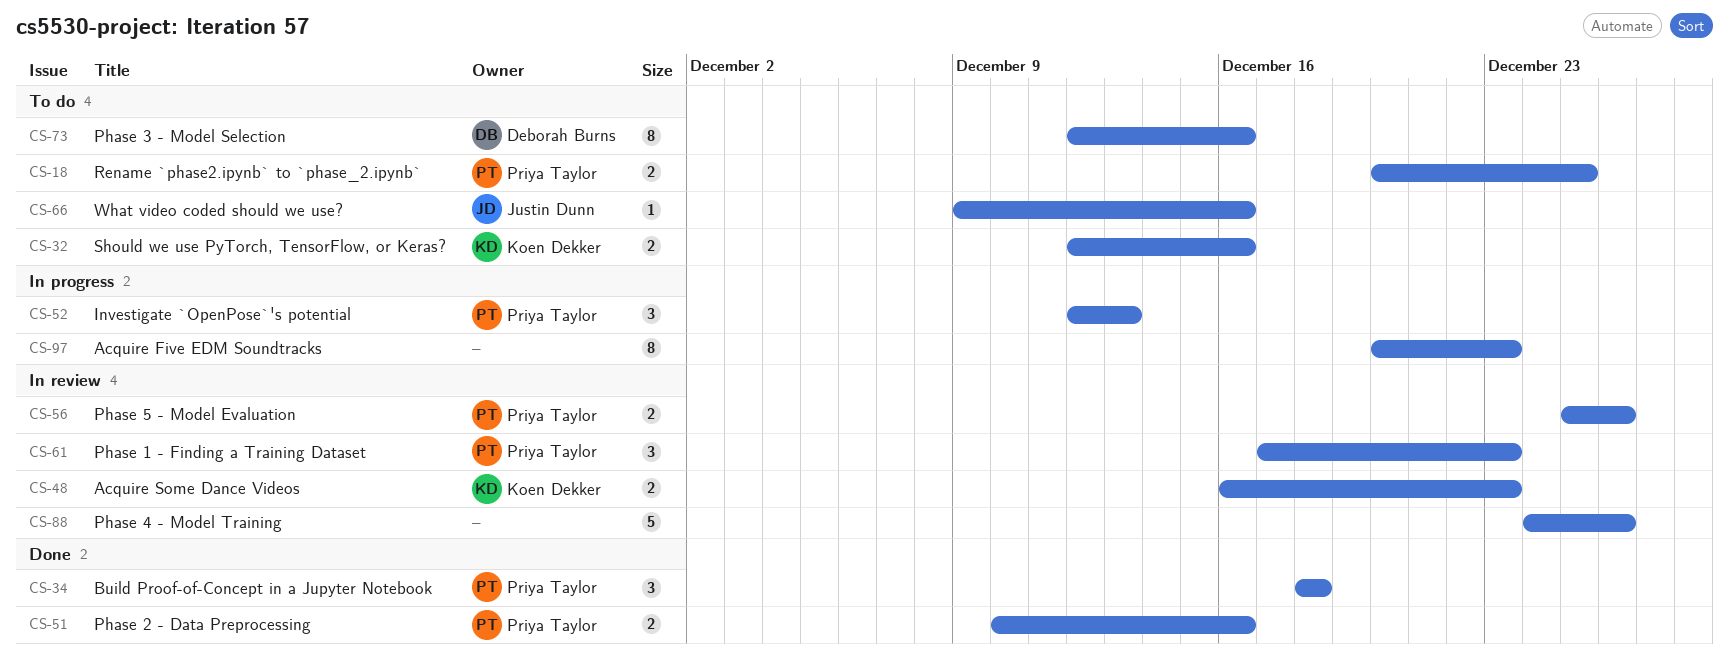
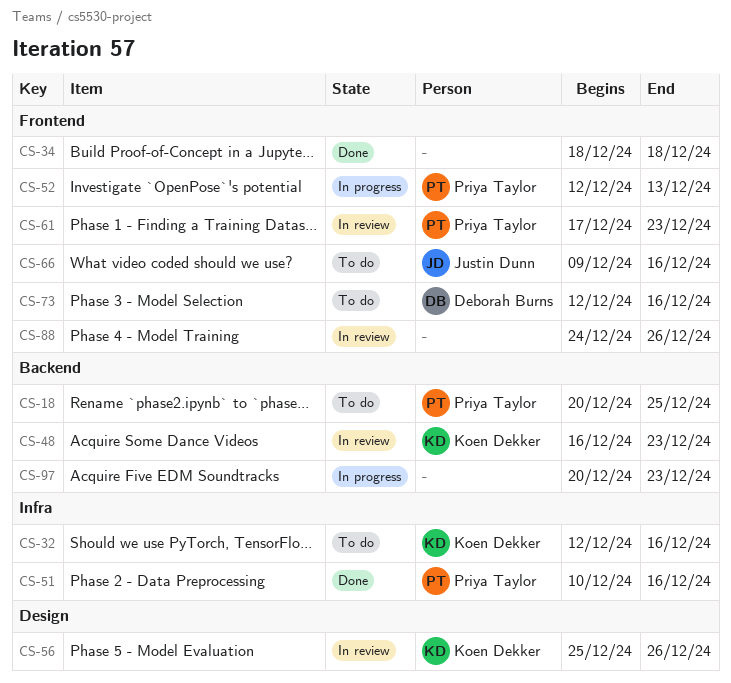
CS-34, owner: Priya Taylor -> none
CS-56, owner: Priya Taylor -> Koen Dekker

